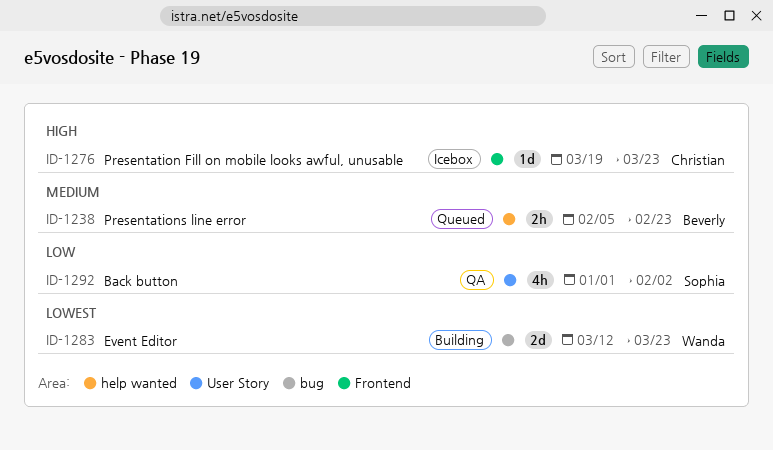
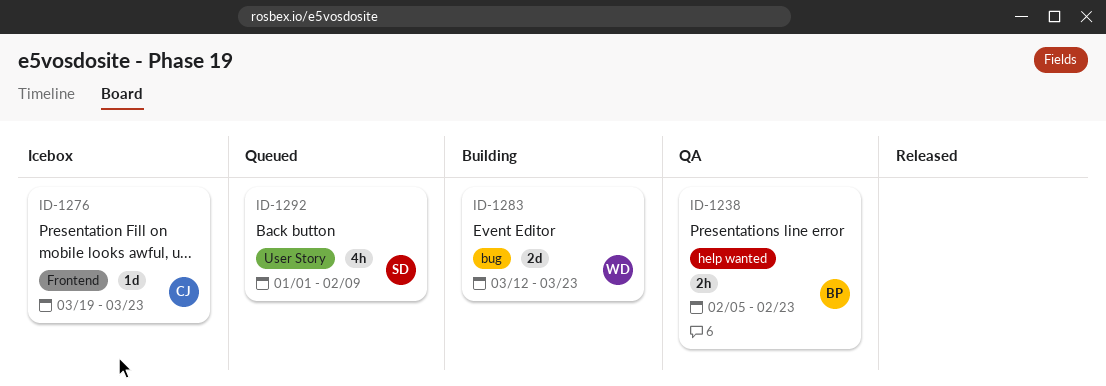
ID-1238, status: Queued -> QA
ID-1292, status: QA -> Queued
ID-1292, due: Feb 2 -> Feb 9

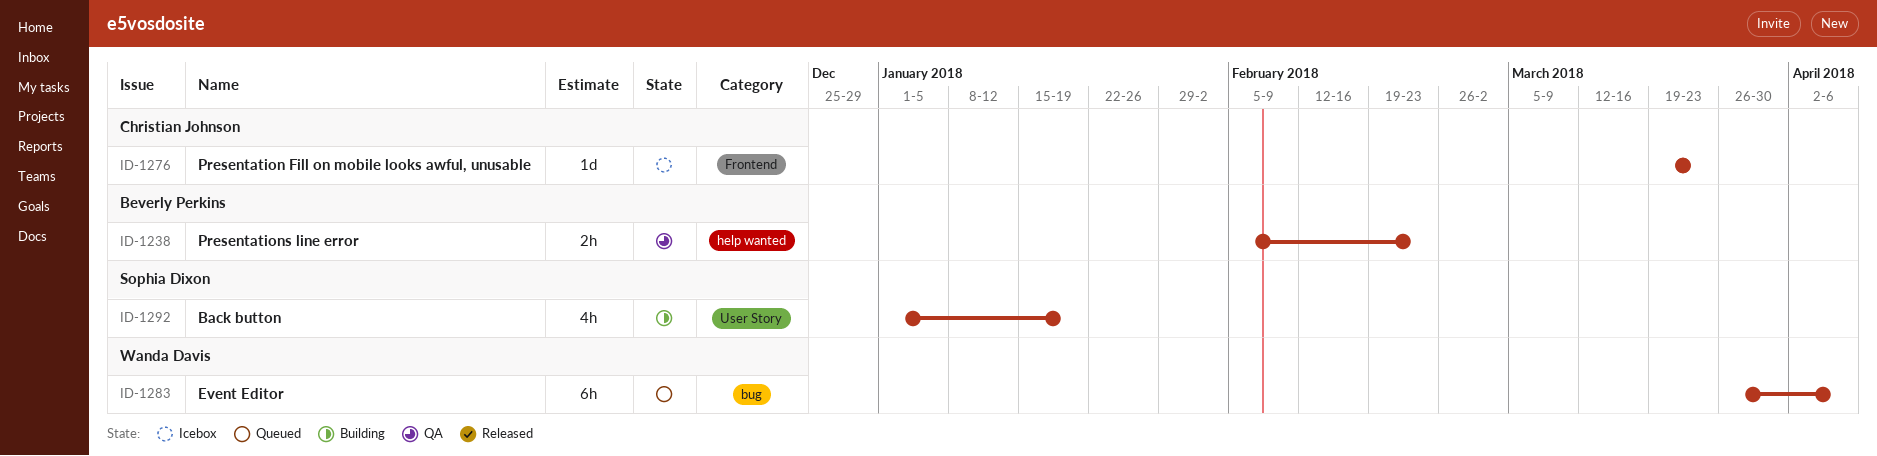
ID-1283, status: Building -> Queued
ID-1283, estimate: 2d -> 6h
ID-1283, start: Mar 12 -> Mar 26
ID-1283, due: Mar 23 -> Apr 6
ID-1292, status: Queued -> Building
ID-1292, due: Feb 9 -> Jan 19

